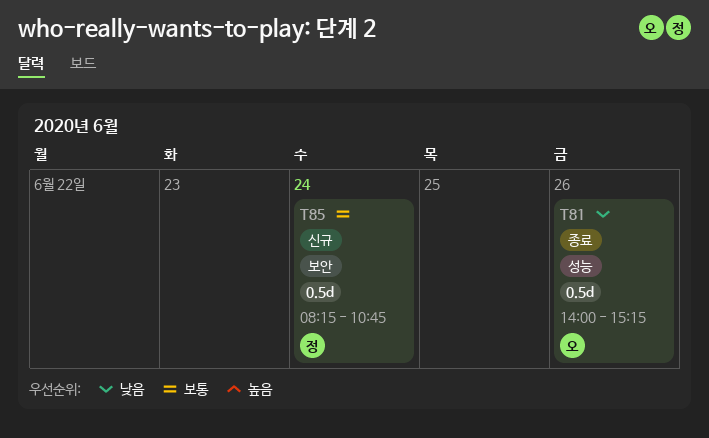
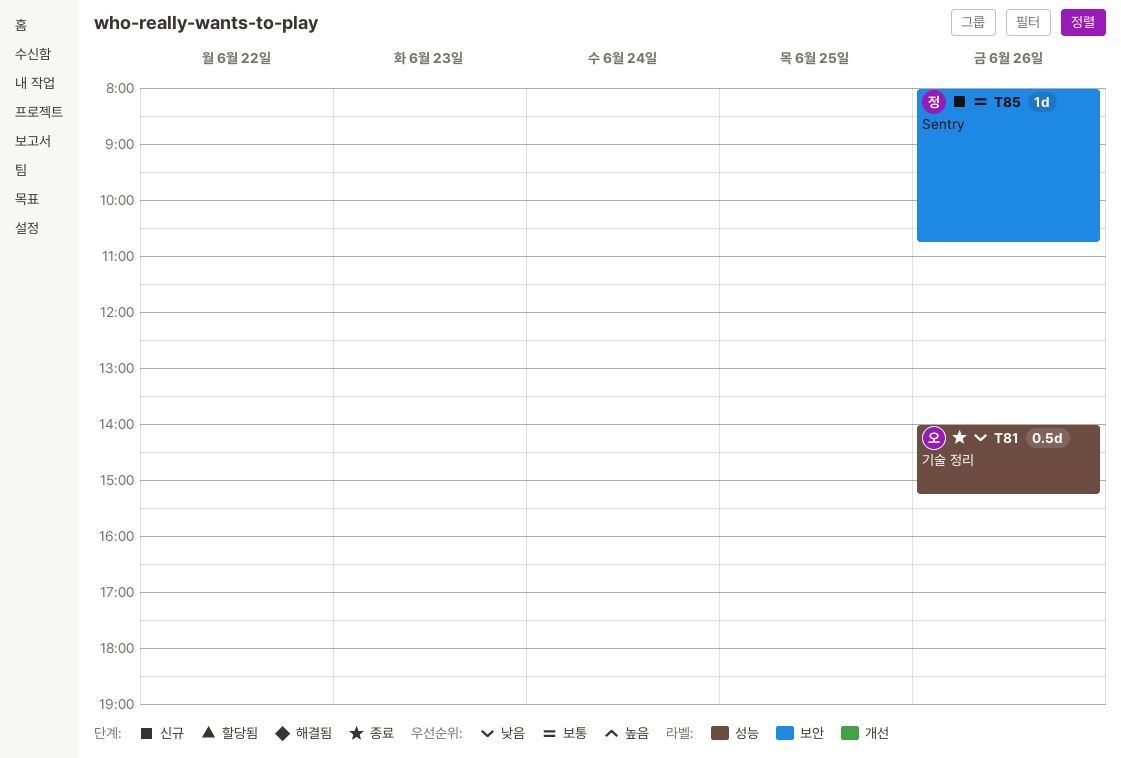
T85, estimate: 0.5d -> 1d
T85, day: Jun 24 -> Jun 26
T85, begins: 08:15 -> 08:00

